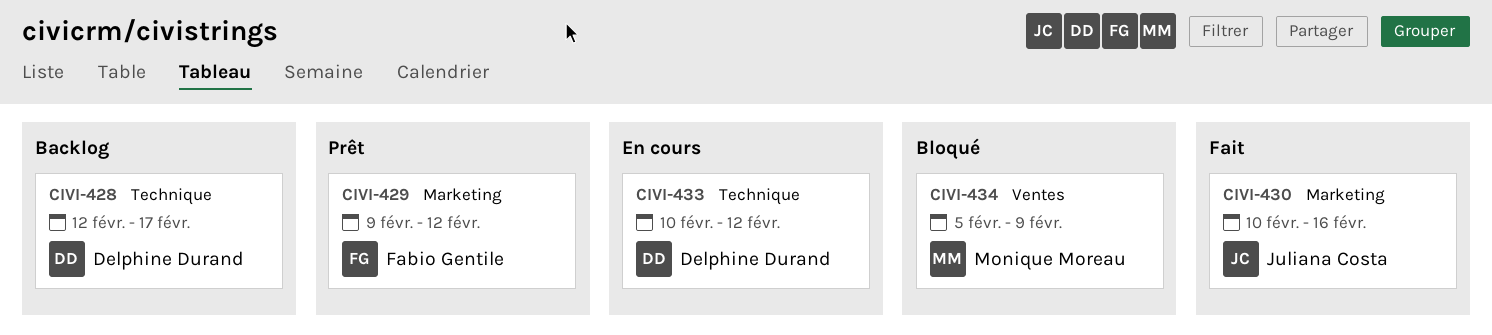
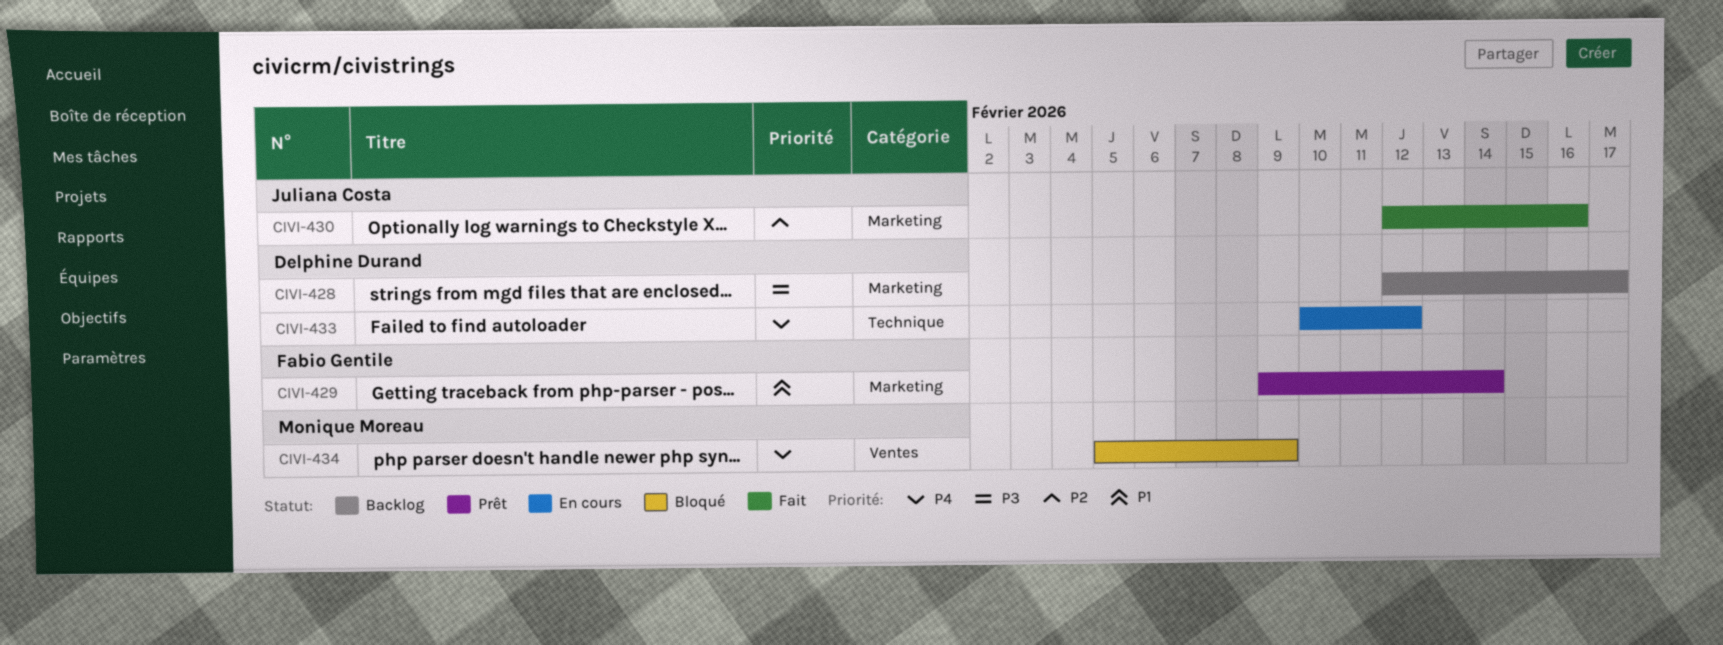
CIVI-428, label: Technique -> Marketing
CIVI-429, due: Feb 12 -> Feb 14
CIVI-430, start: Feb 10 -> Feb 12

